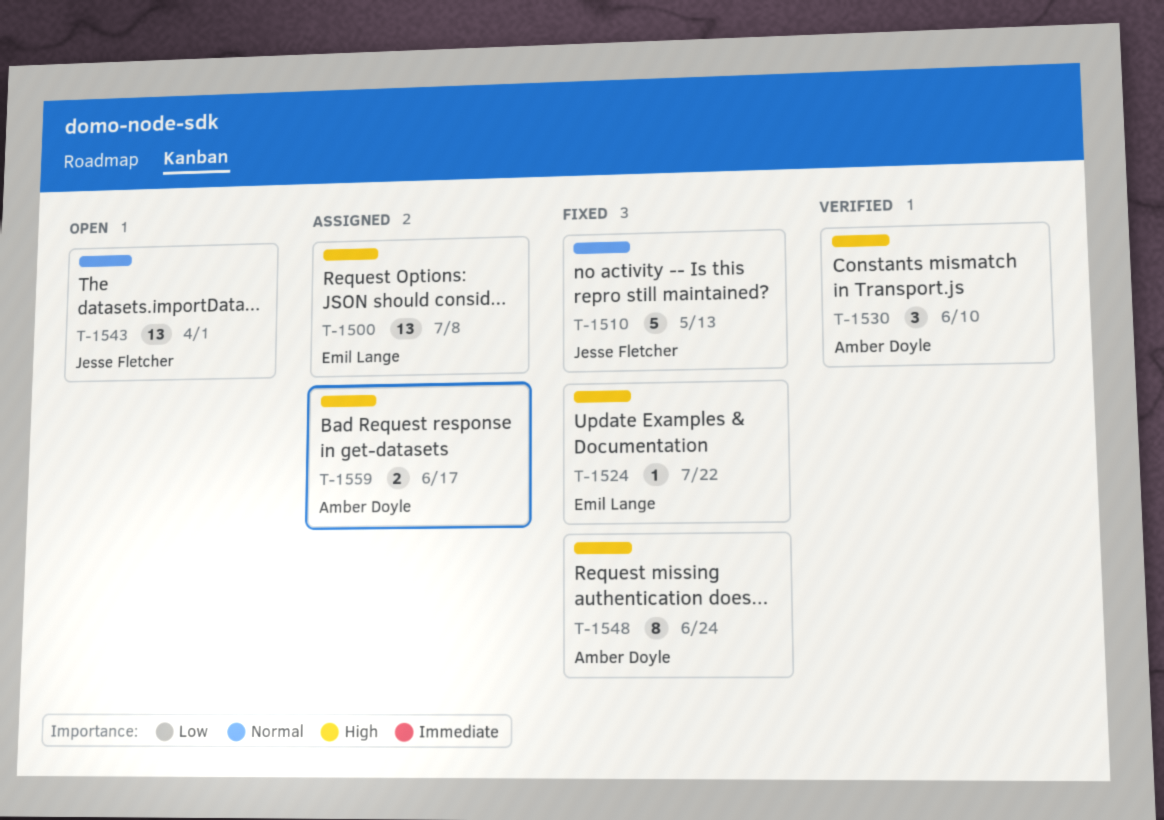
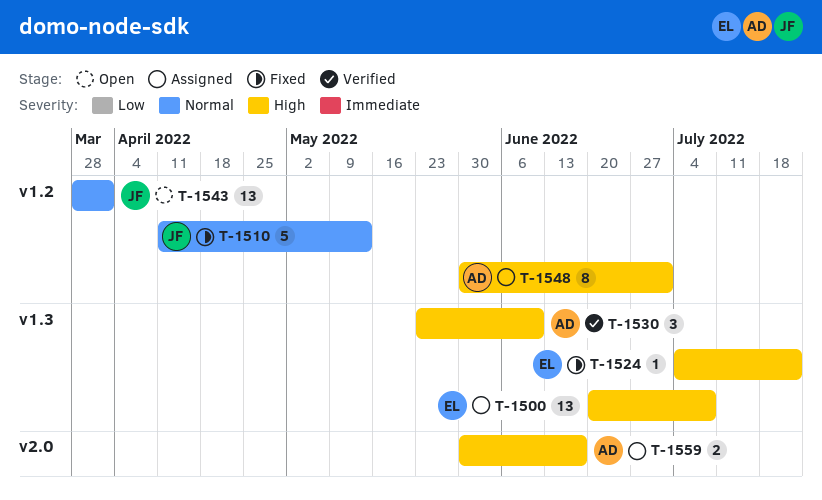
T-1548, status: Fixed -> Assigned
T-1548, due: Jun 24 -> Jul 1

